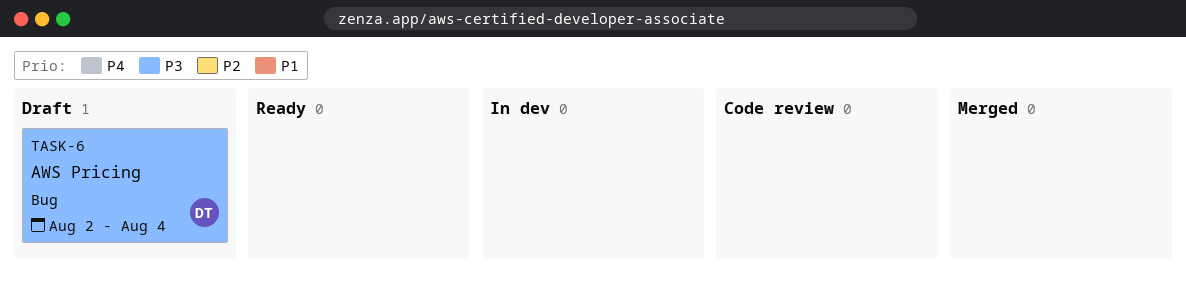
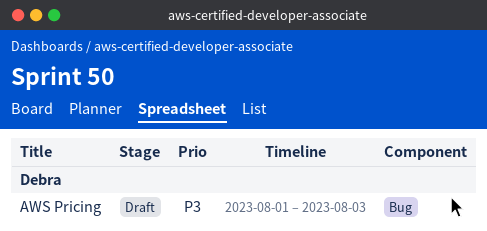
AWS Pricing, start: Aug 2 -> Aug 1
AWS Pricing, due: Aug 4 -> Aug 3

